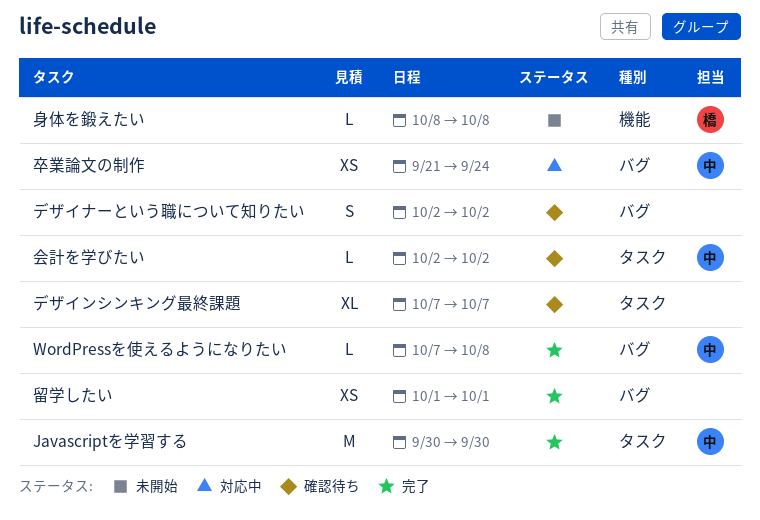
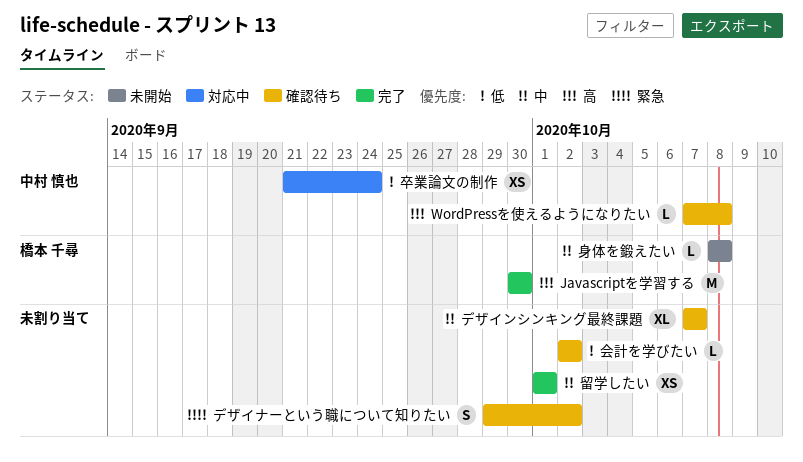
Javascriptを学習する, owner: 中村 慎也 -> 橋本 千尋
WordPressを使えるようになりたい, status: 完了 -> 確認待ち
デザイナーという職について知りたい, start: Oct 2 -> Sep 29
会計を学びたい, owner: 中村 慎也 -> none

